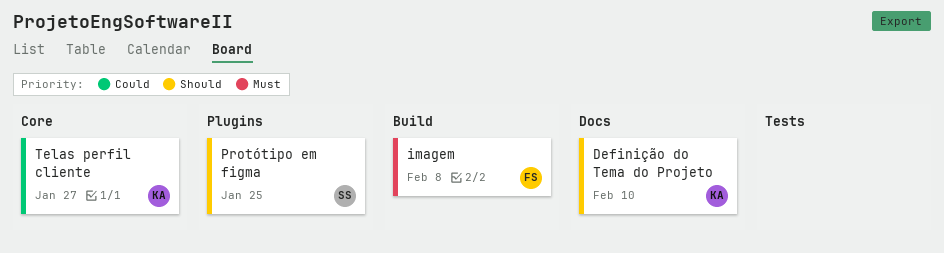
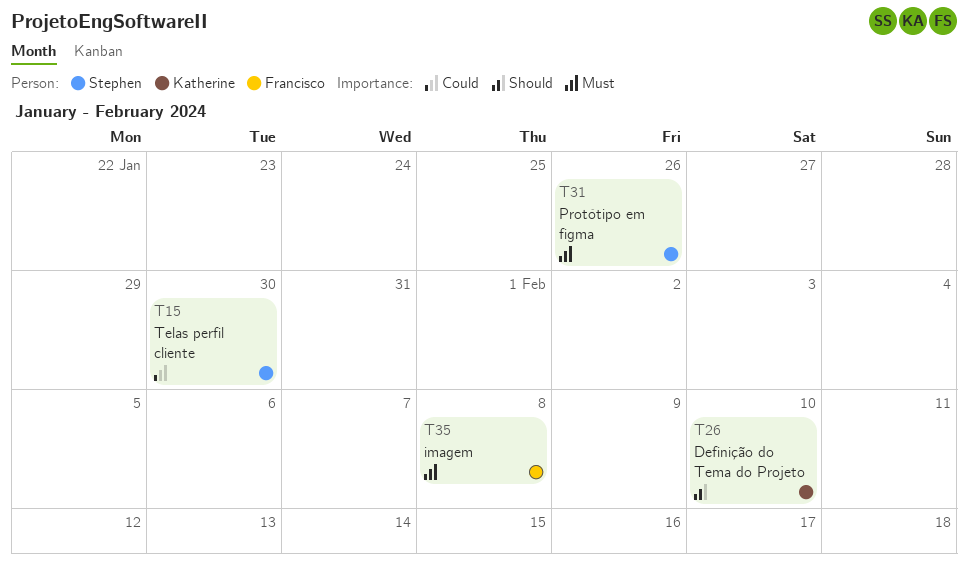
Protótipo em figma, priority: Should -> Must
Protótipo em figma, due: Jan 25 -> Jan 26
Telas perfil cliente, owner: Katherine -> Stephen
Telas perfil cliente, due: Jan 27 -> Jan 30

